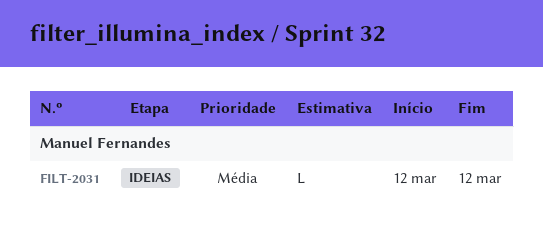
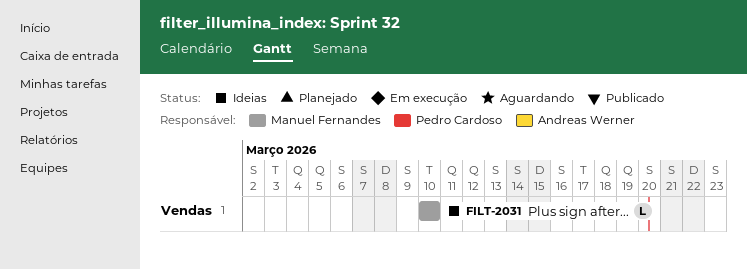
FILT-2031, start: Mar 12 -> Mar 10
FILT-2031, due: Mar 12 -> Mar 10

